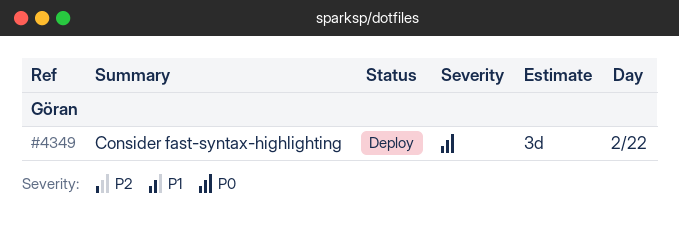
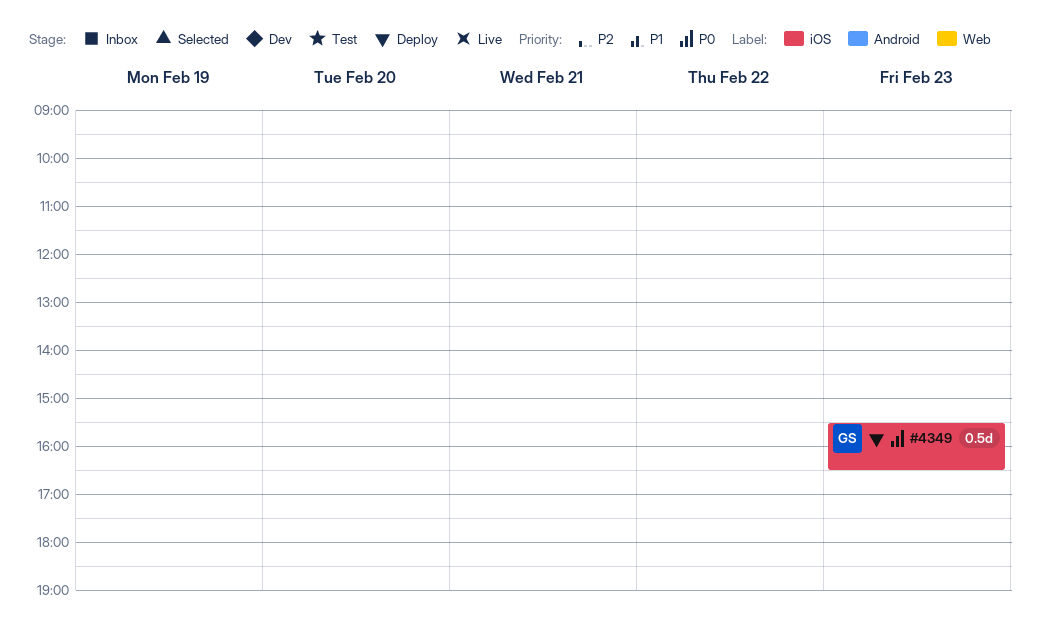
#4349, estimate: 3d -> 0.5d
#4349, day: Feb 22 -> Feb 23

